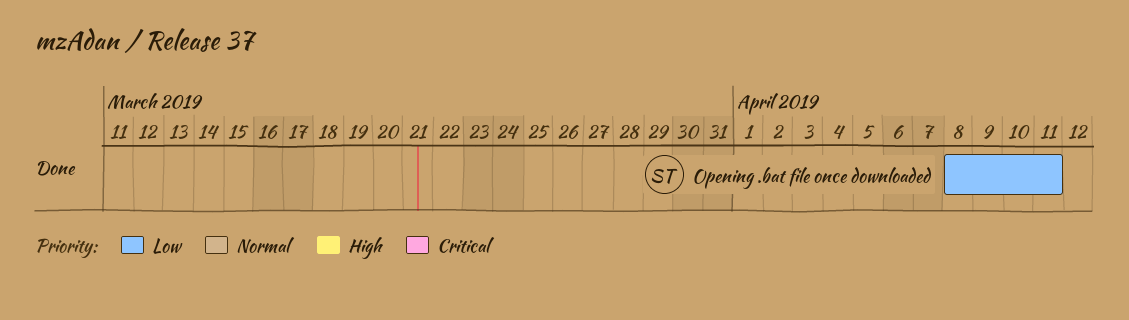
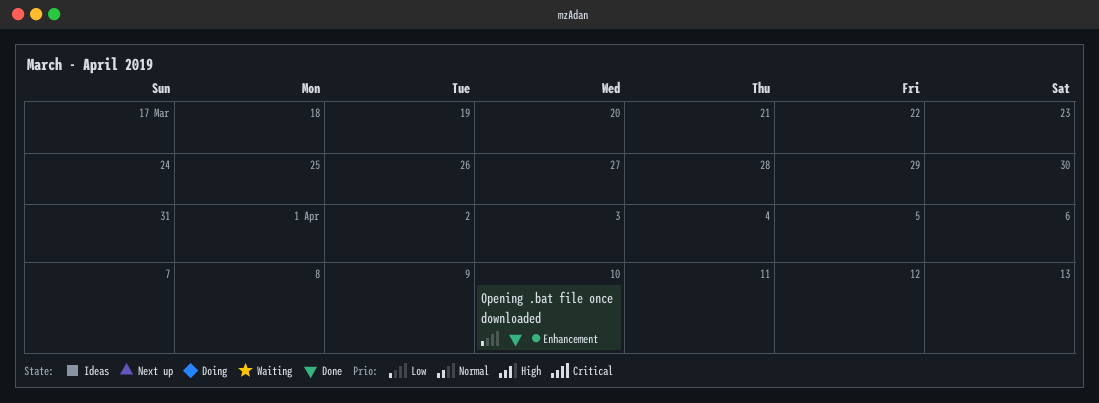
Opening .bat file once downloaded, due: Apr 11 -> Apr 10

